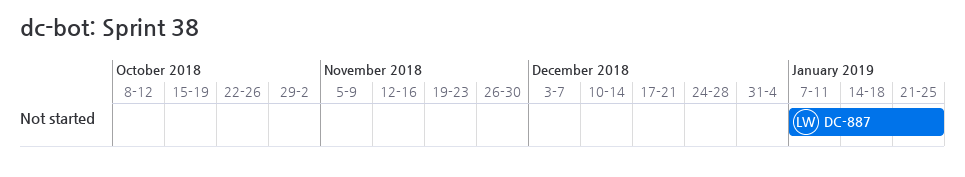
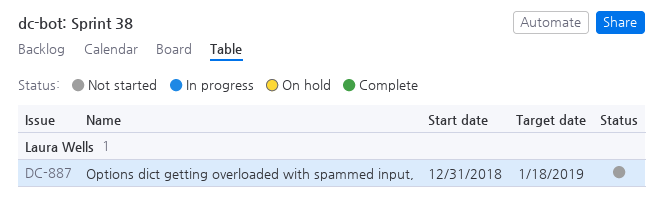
DC-887, start: Jan 7 -> Dec 31
DC-887, due: Jan 25 -> Jan 18

